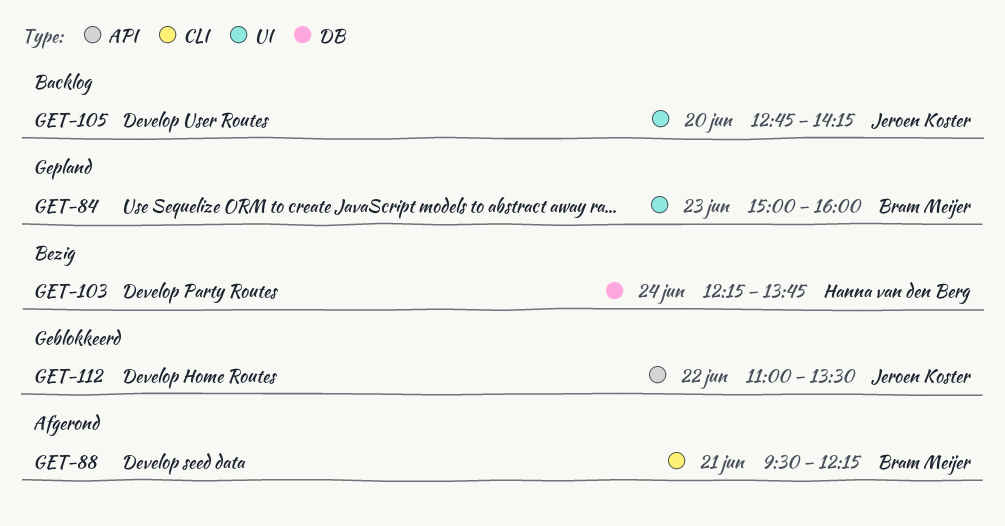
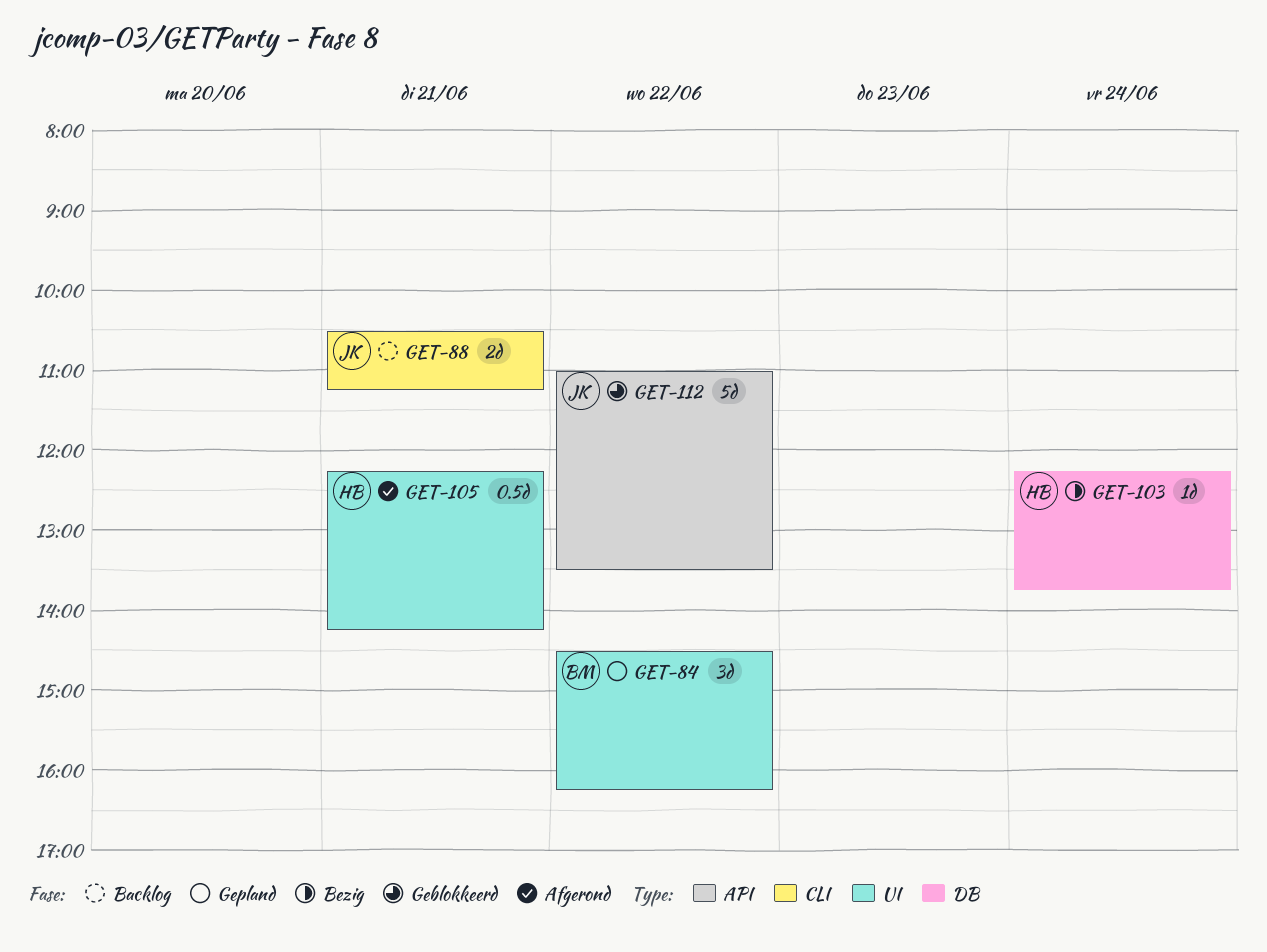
GET-84, day: Jun 23 -> Jun 22
GET-84, begins: 15:00 -> 14:30
GET-84, ends: 16:00 -> 16:15
GET-88, status: Afgerond -> Backlog
GET-88, owner: Bram Meijer -> Jeroen Koster
GET-88, begins: 09:30 -> 10:30
GET-88, ends: 12:15 -> 11:15
GET-105, status: Backlog -> Afgerond
GET-105, owner: Jeroen Koster -> Hanna van den Berg
GET-105, day: Jun 20 -> Jun 21
GET-105, begins: 12:45 -> 12:15

